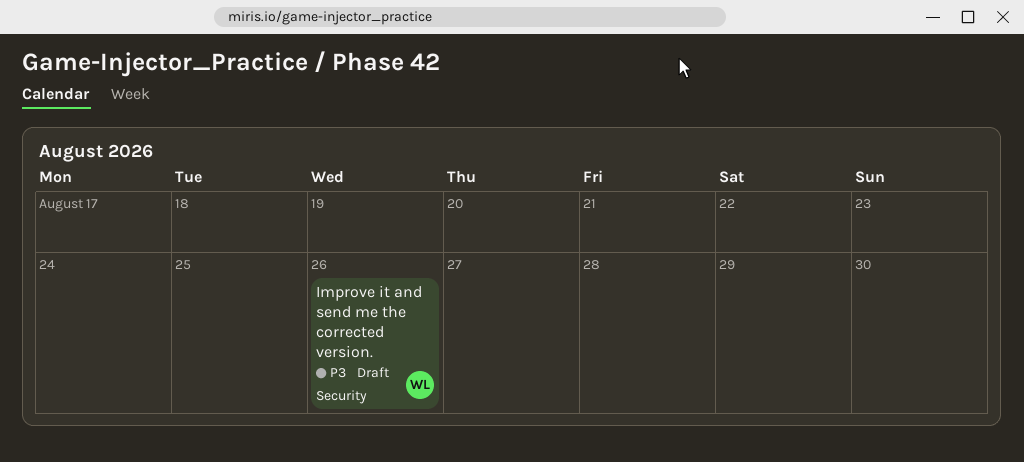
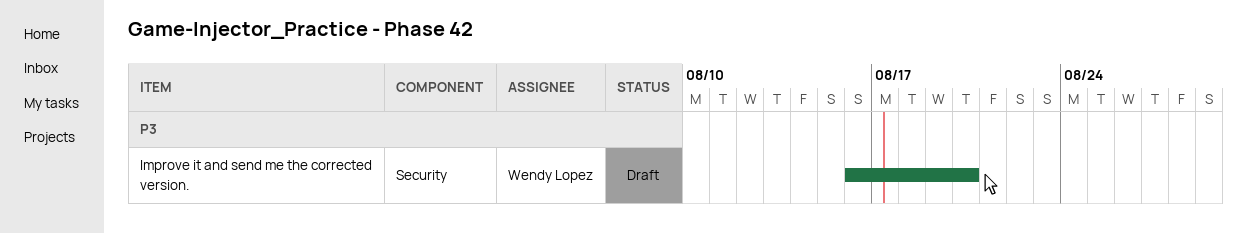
Improve it and send me the corrected version., due: Aug 26 -> Aug 20

